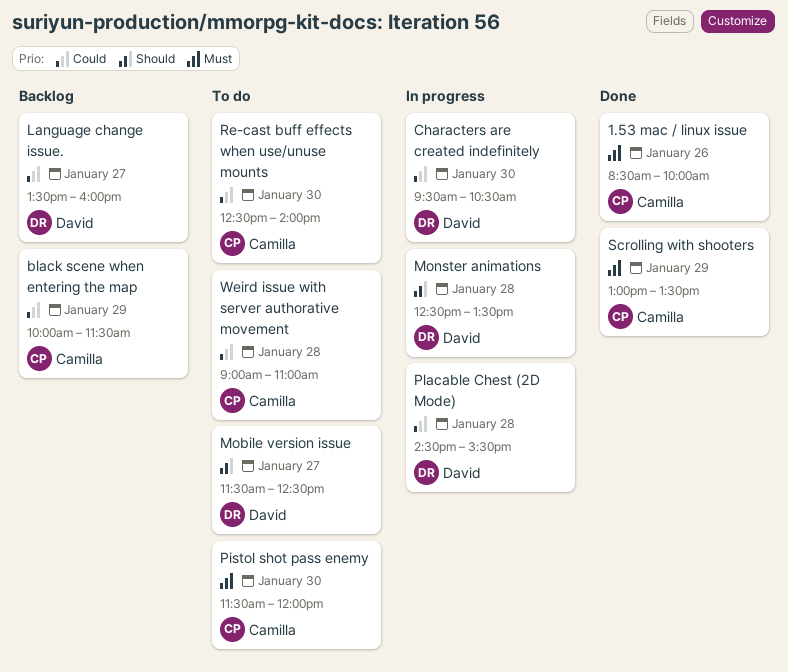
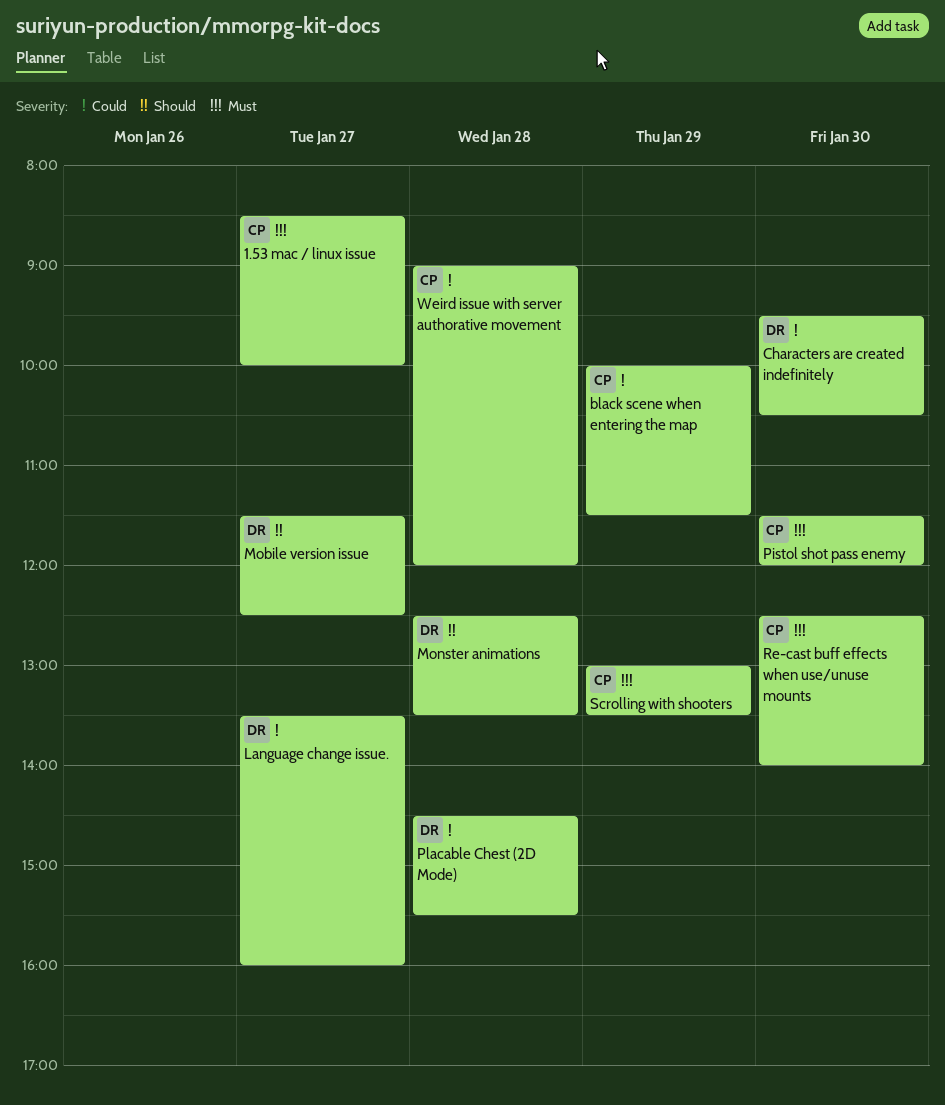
1.53 mac / linux issue, day: Jan 26 -> Jan 27
Re-cast buff effects when use/unuse mounts, priority: Could -> Must
Weird issue with server authorative movement, ends: 11:00 -> 12:00

